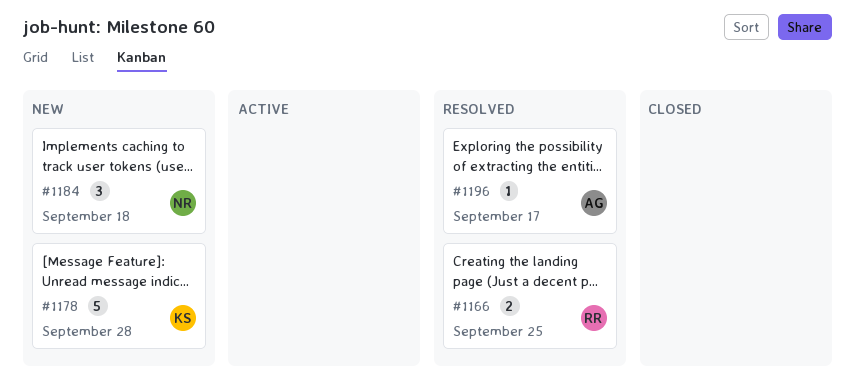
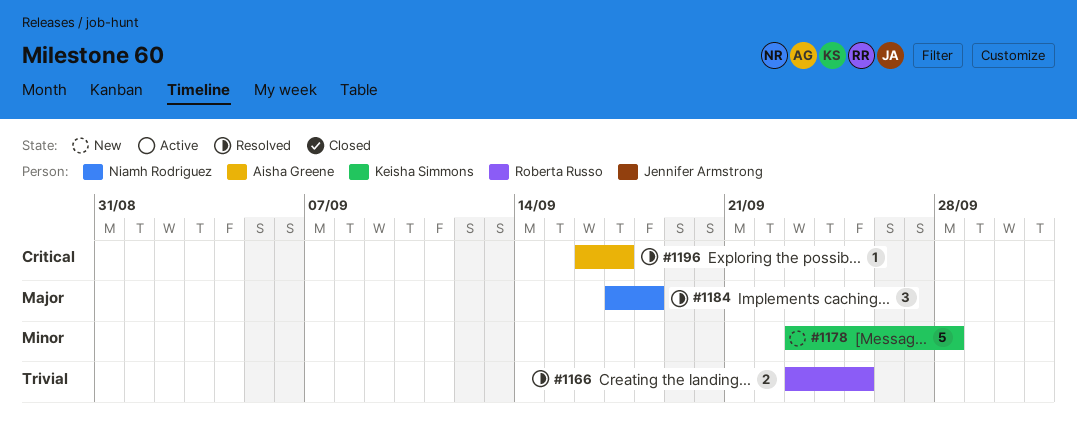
#1184, status: New -> Resolved

